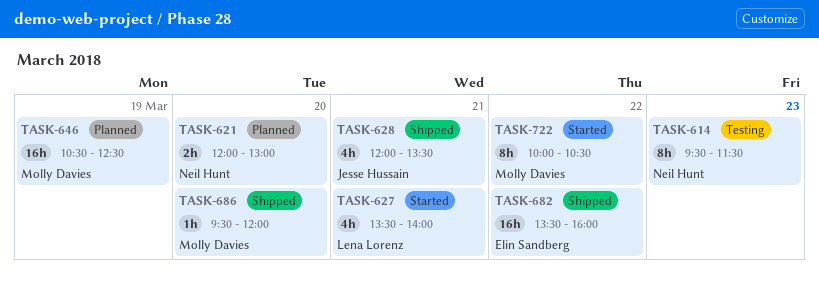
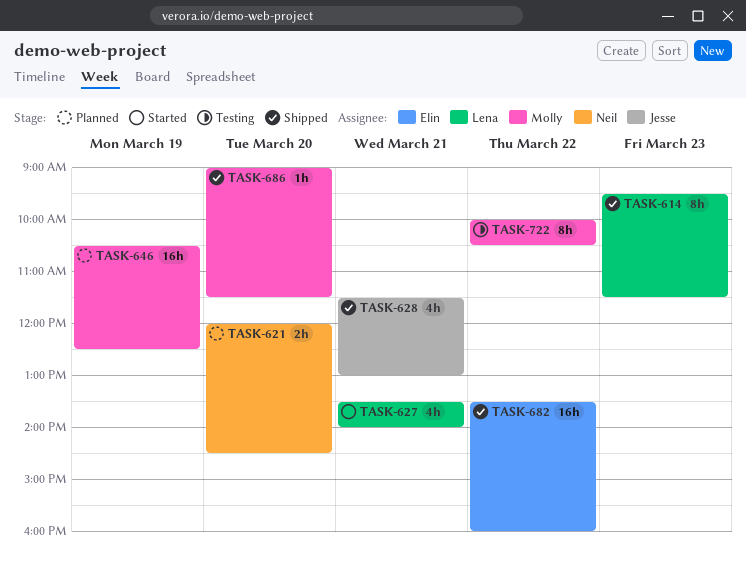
TASK-614, status: Testing -> Shipped
TASK-614, owner: Neil Hunt -> Lena Lorenz
TASK-621, ends: 13:00 -> 14:30
TASK-628, begins: 12:00 -> 11:30
TASK-628, ends: 13:30 -> 13:00
TASK-686, begins: 09:30 -> 09:00
TASK-686, ends: 12:00 -> 11:30
TASK-722, status: Started -> Testing

